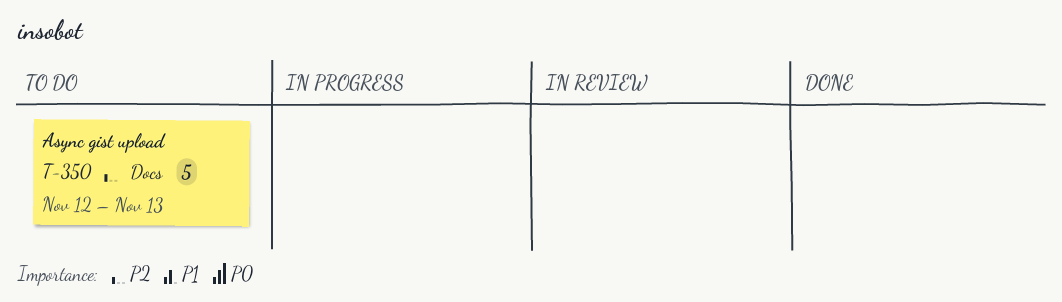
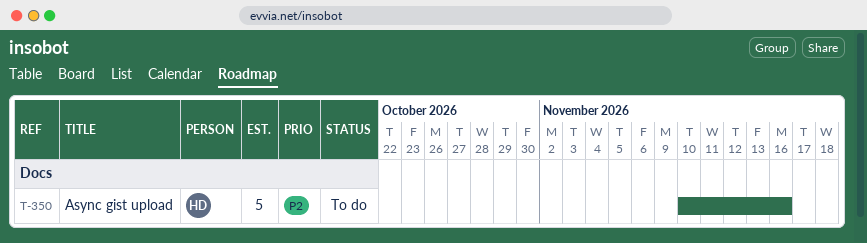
T-350, start: Nov 12 -> Nov 10
T-350, due: Nov 13 -> Nov 16

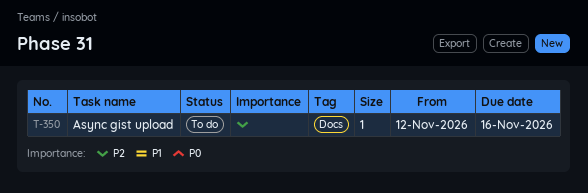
T-350, estimate: 5 -> 1
T-350, start: Nov 10 -> Nov 12

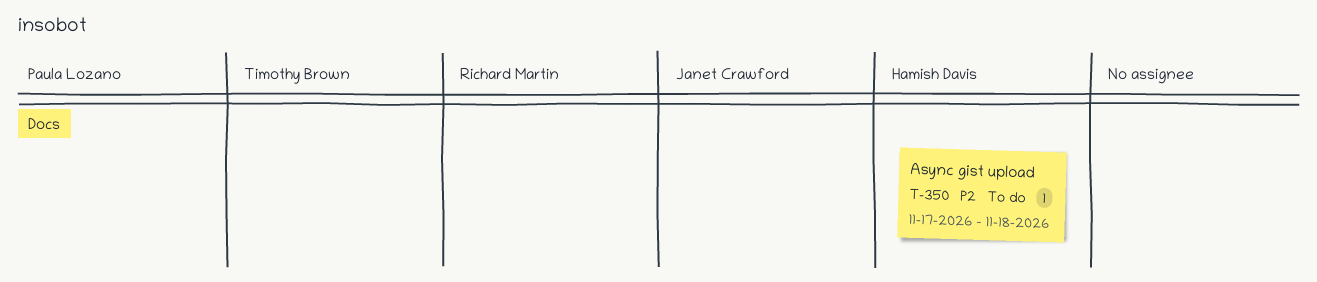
T-350, start: Nov 12 -> Nov 17
T-350, due: Nov 16 -> Nov 18

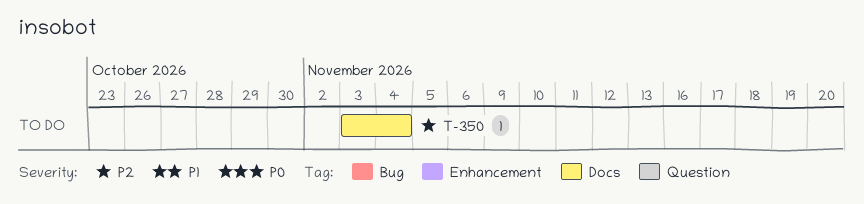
T-350, start: Nov 17 -> Nov 3
T-350, due: Nov 18 -> Nov 4

